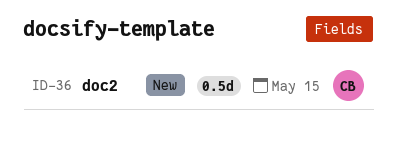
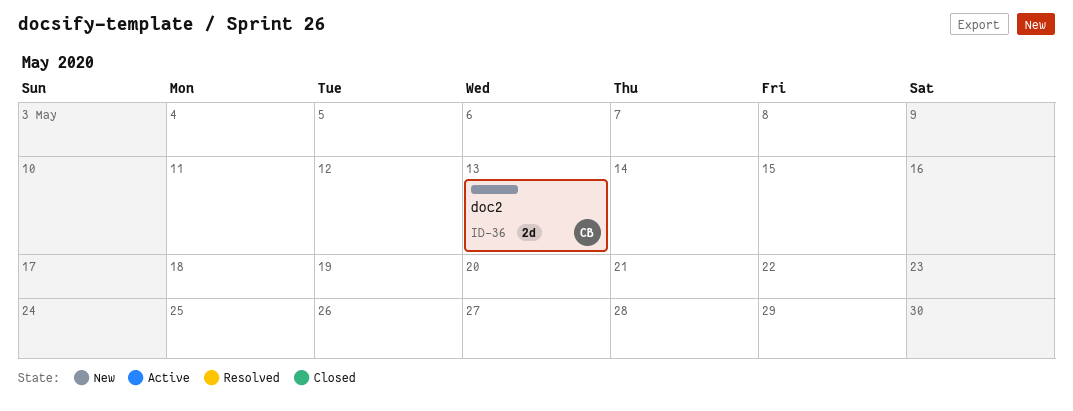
ID-36, estimate: 0.5d -> 2d
ID-36, due: May 15 -> May 13

